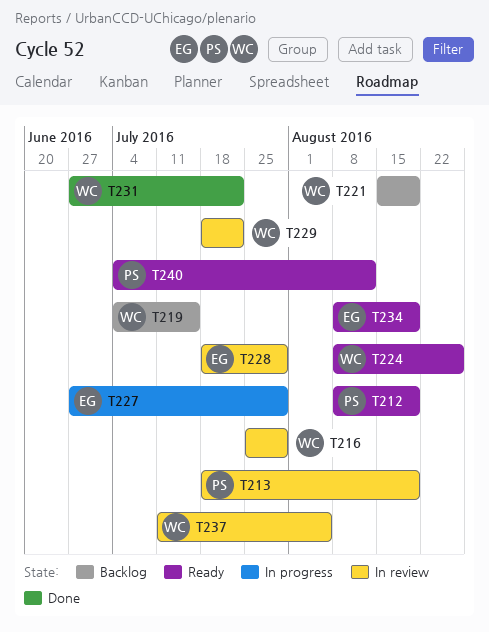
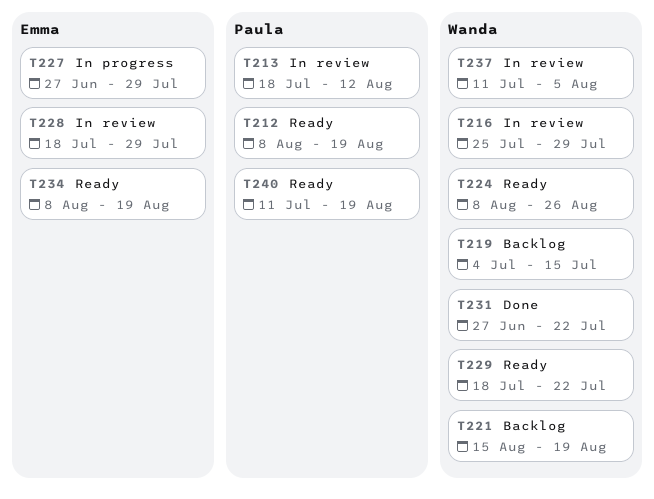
T213, due: Aug 19 -> Aug 12
T229, status: In review -> Ready
T240, start: Jul 4 -> Jul 11
T240, due: Aug 12 -> Aug 19

